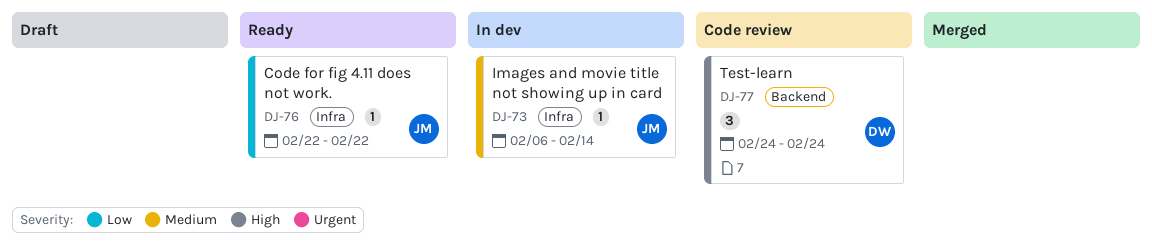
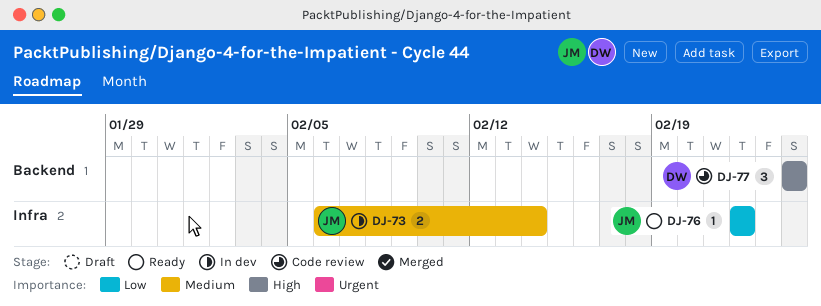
DJ-73, estimate: 1 -> 2

